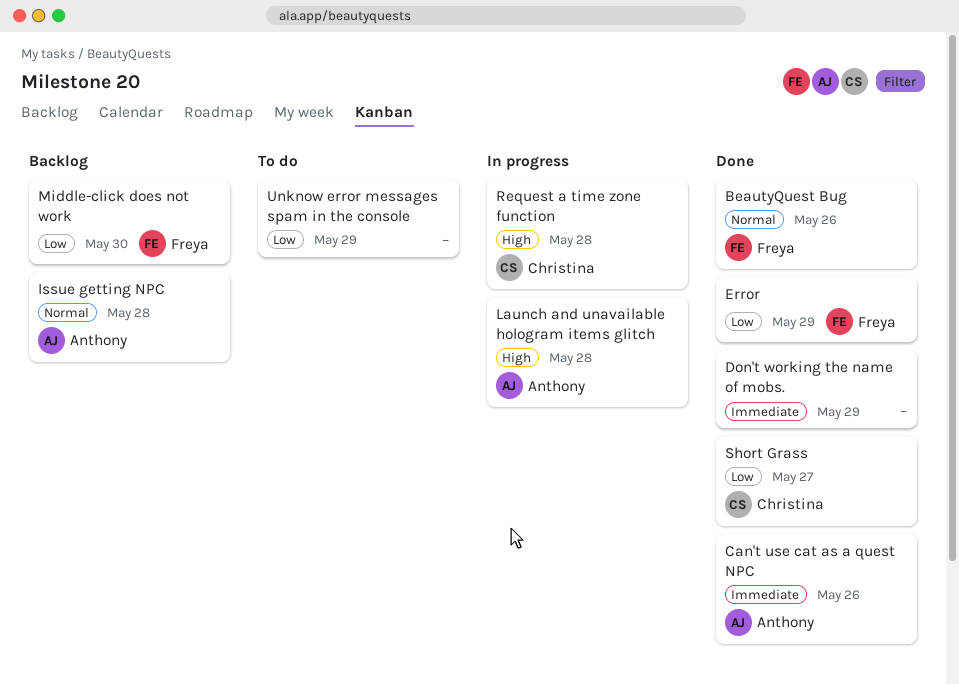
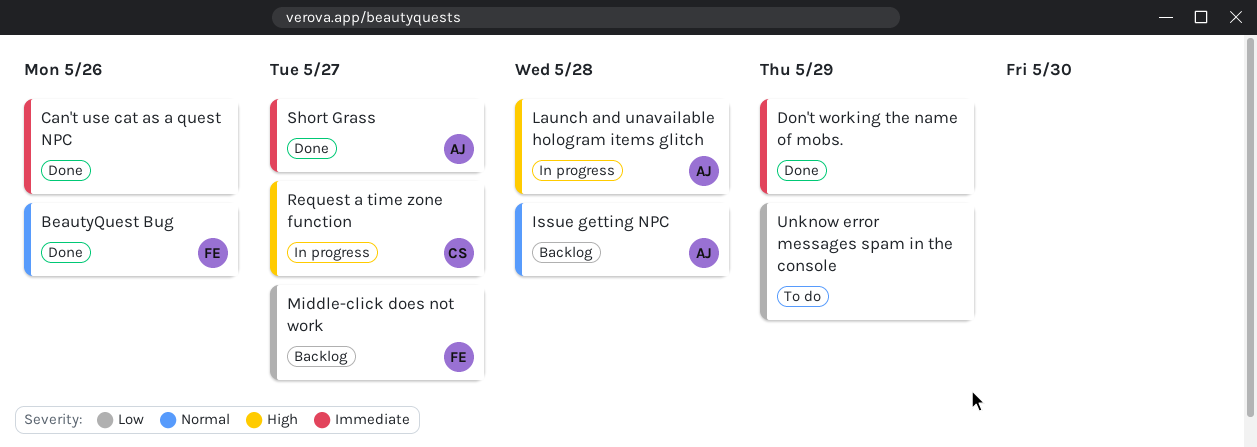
Can't use cat as a quest NPC, owner: Anthony -> none
Error: present -> none
Middle-click does not work, due: May 30 -> May 27
Request a time zone function, due: May 28 -> May 27
Short Grass, owner: Christina -> Anthony
Short Grass, priority: Low -> Immediate

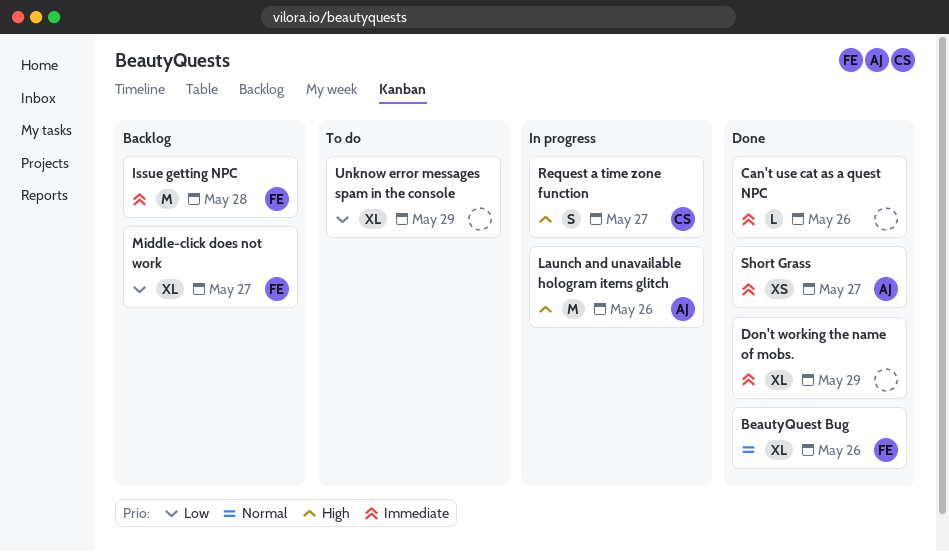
Issue getting NPC, owner: AJ -> FE
Issue getting NPC, priority: Normal -> Immediate
Launch and unavailable hologram items glitch, due: May 28 -> May 26

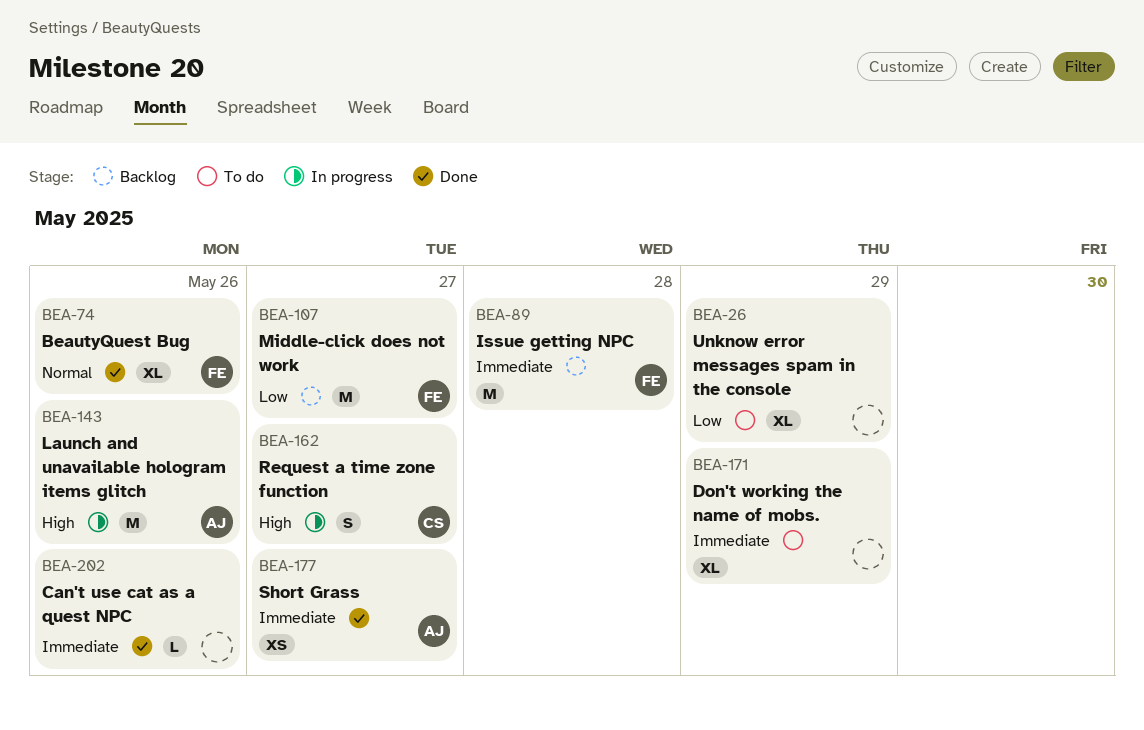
Don't working the name of mobs., status: Done -> To do
Middle-click does not work, estimate: XL -> M

